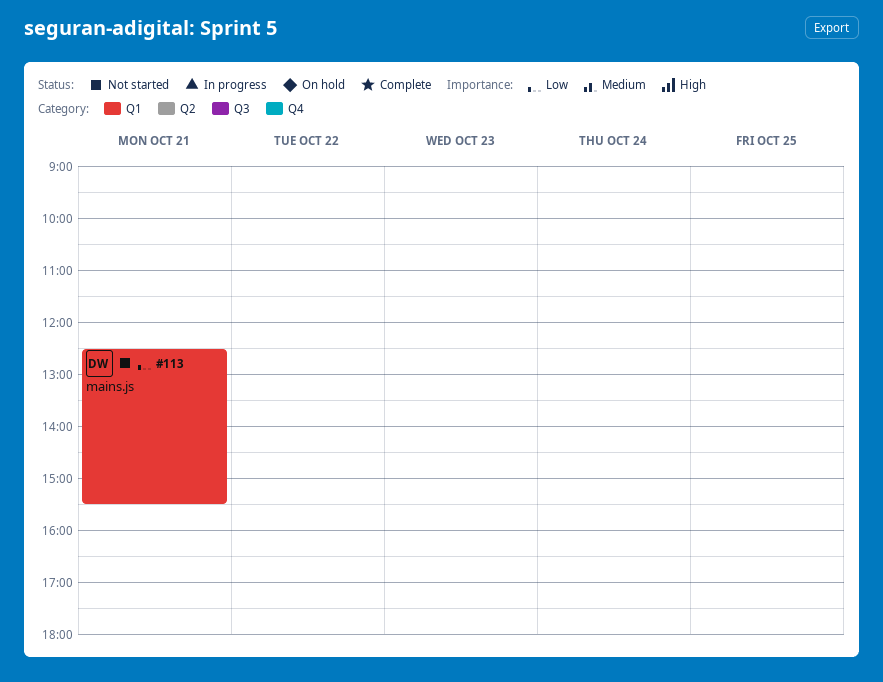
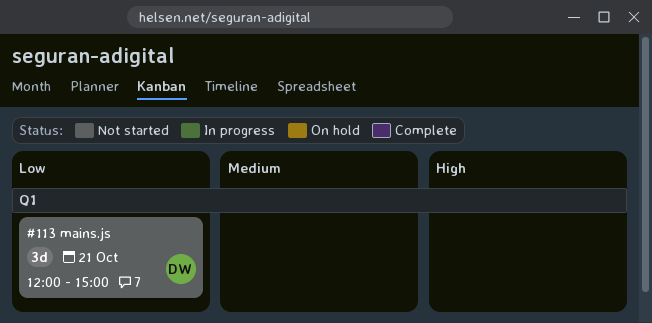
#113, begins: 12:30 -> 12:00
#113, ends: 15:30 -> 15:00

